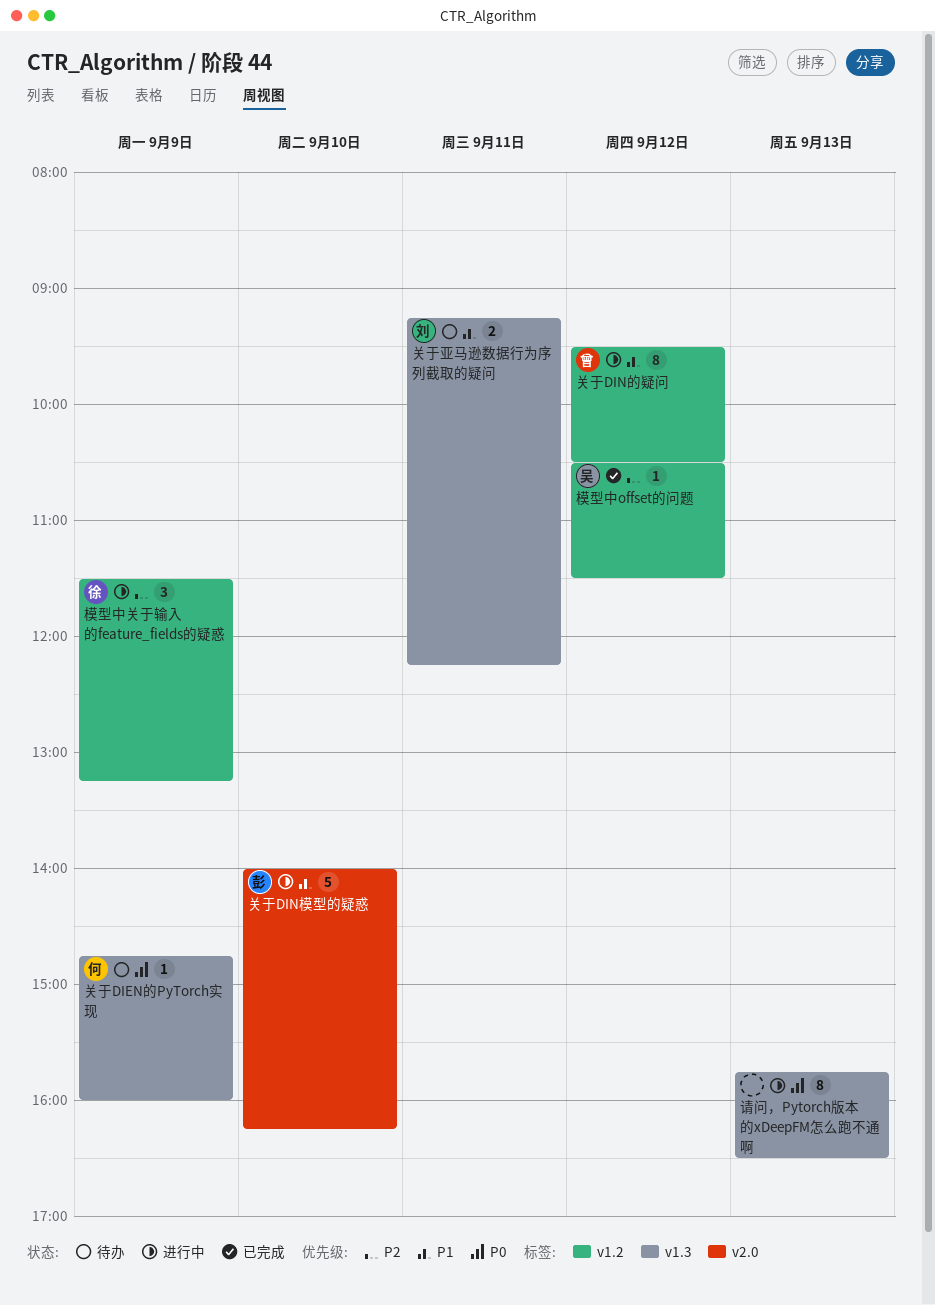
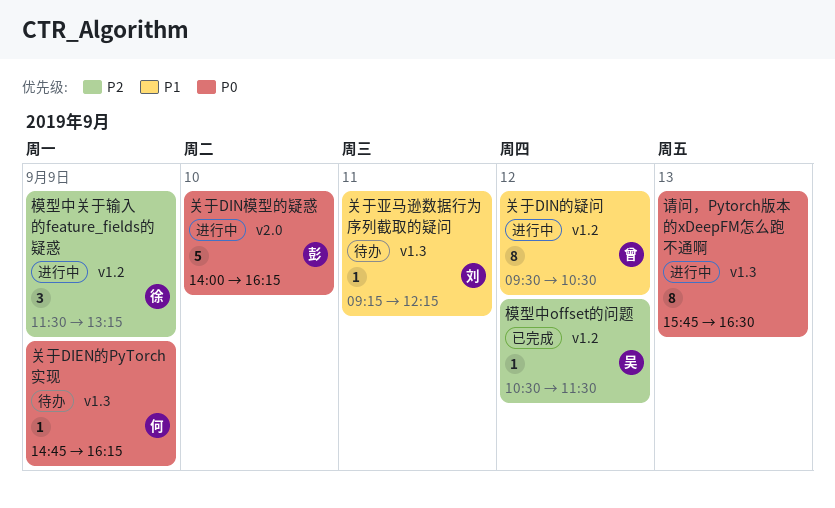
关于DIEN的PyTorch实现, ends: 16:00 -> 16:15
关于DIN模型的疑惑, priority: P1 -> P0
关于亚马逊数据行为序列截取的疑问, estimate: 2 -> 1

